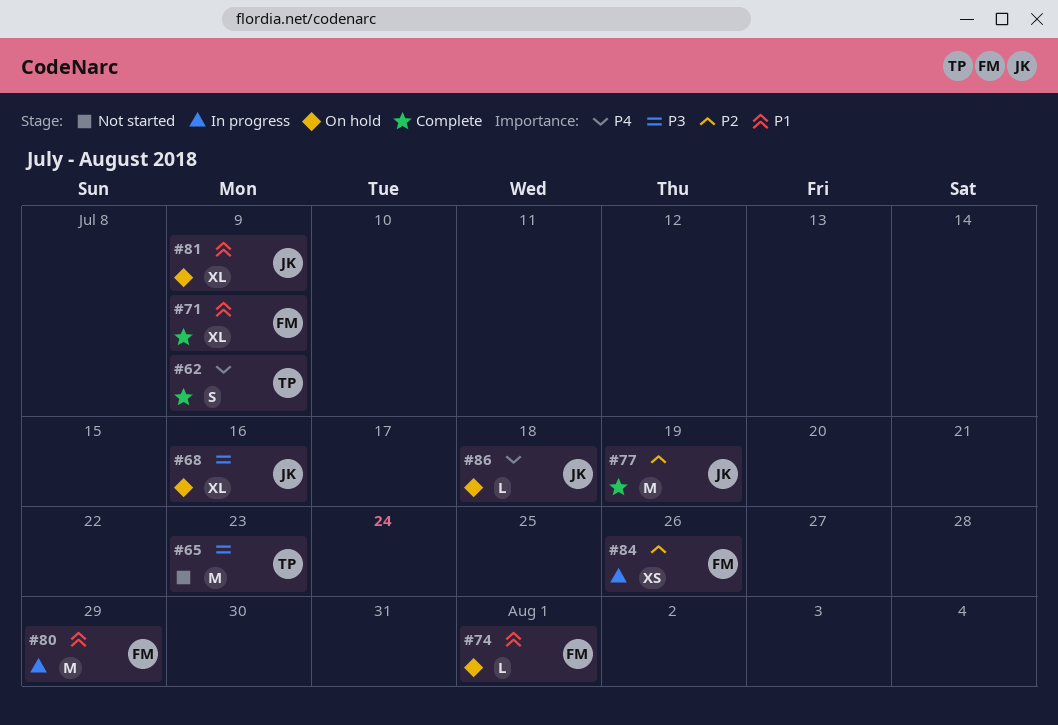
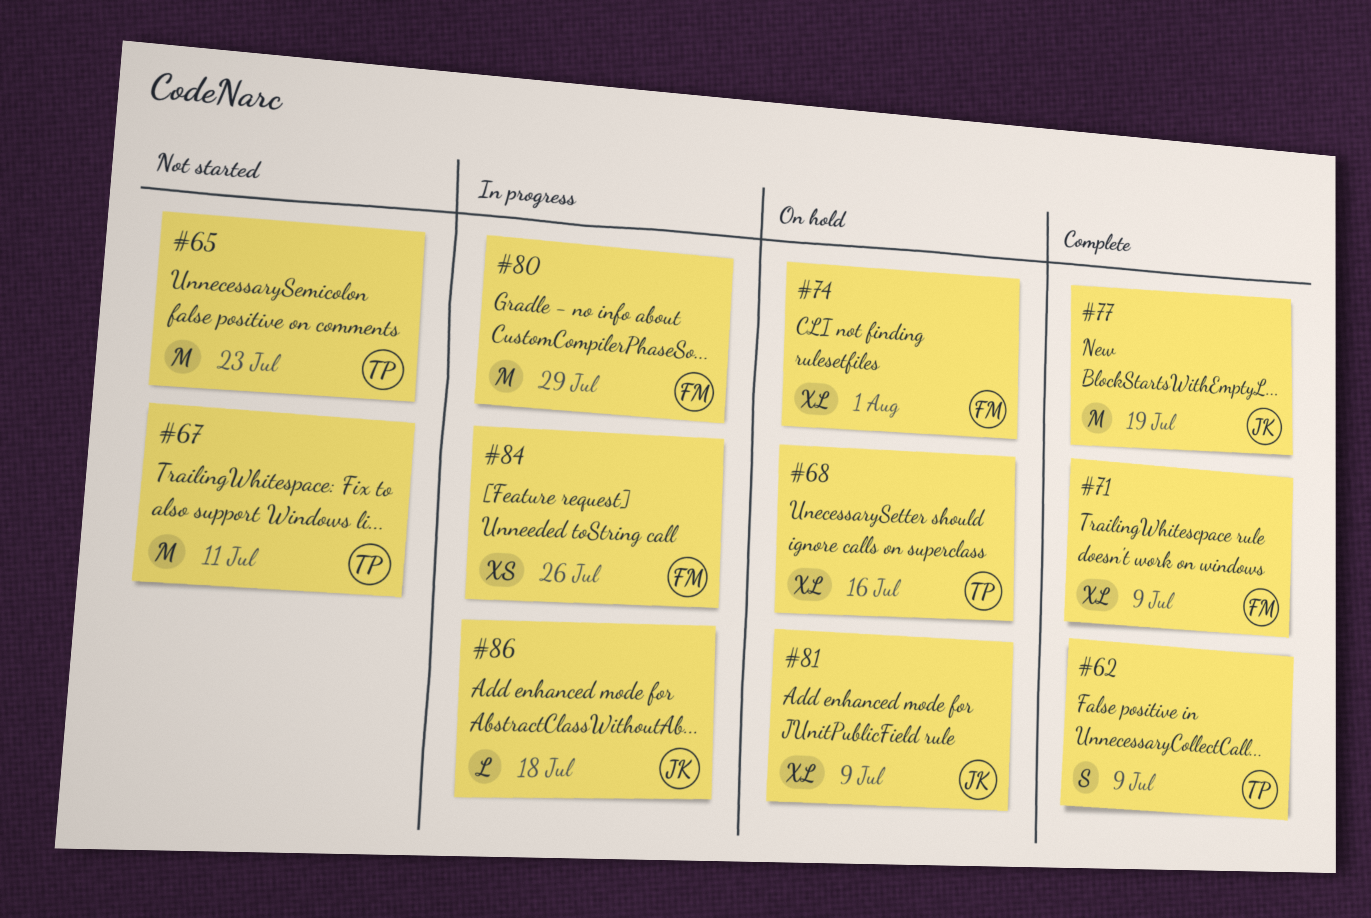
#67: none -> present
#68, owner: JK -> TP
#74, estimate: L -> XL
#86, status: On hold -> In progress

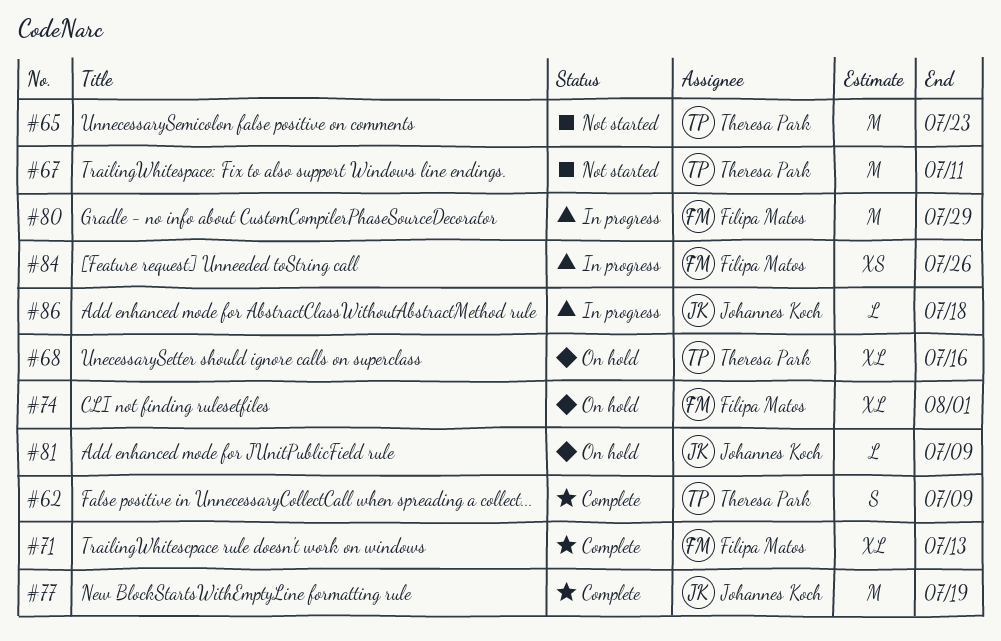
#71, due: Jul 9 -> Jul 13
#81, estimate: XL -> L

